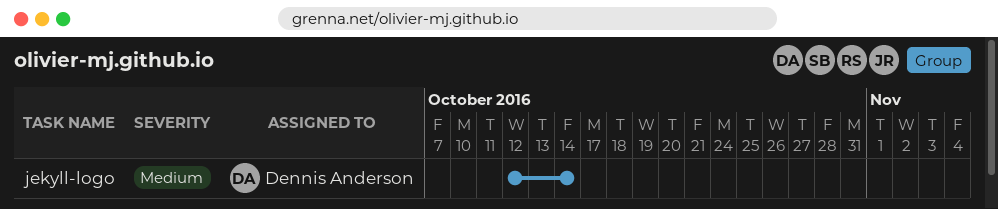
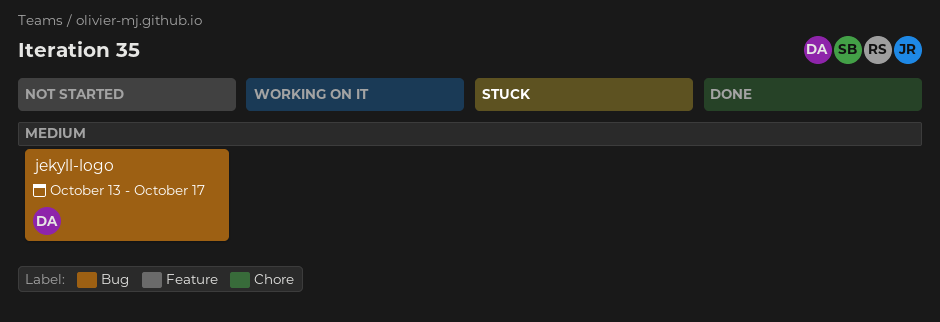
jekyll-logo, start: Oct 12 -> Oct 13
jekyll-logo, due: Oct 14 -> Oct 17

